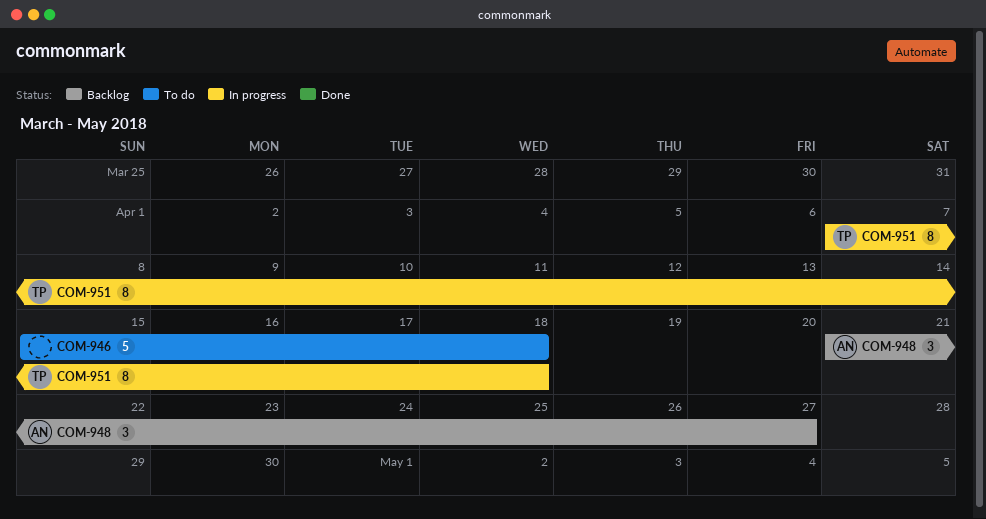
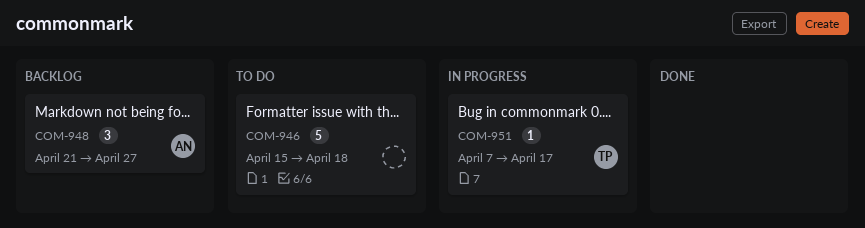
COM-951, estimate: 8 -> 1
COM-951, due: Apr 18 -> Apr 17

